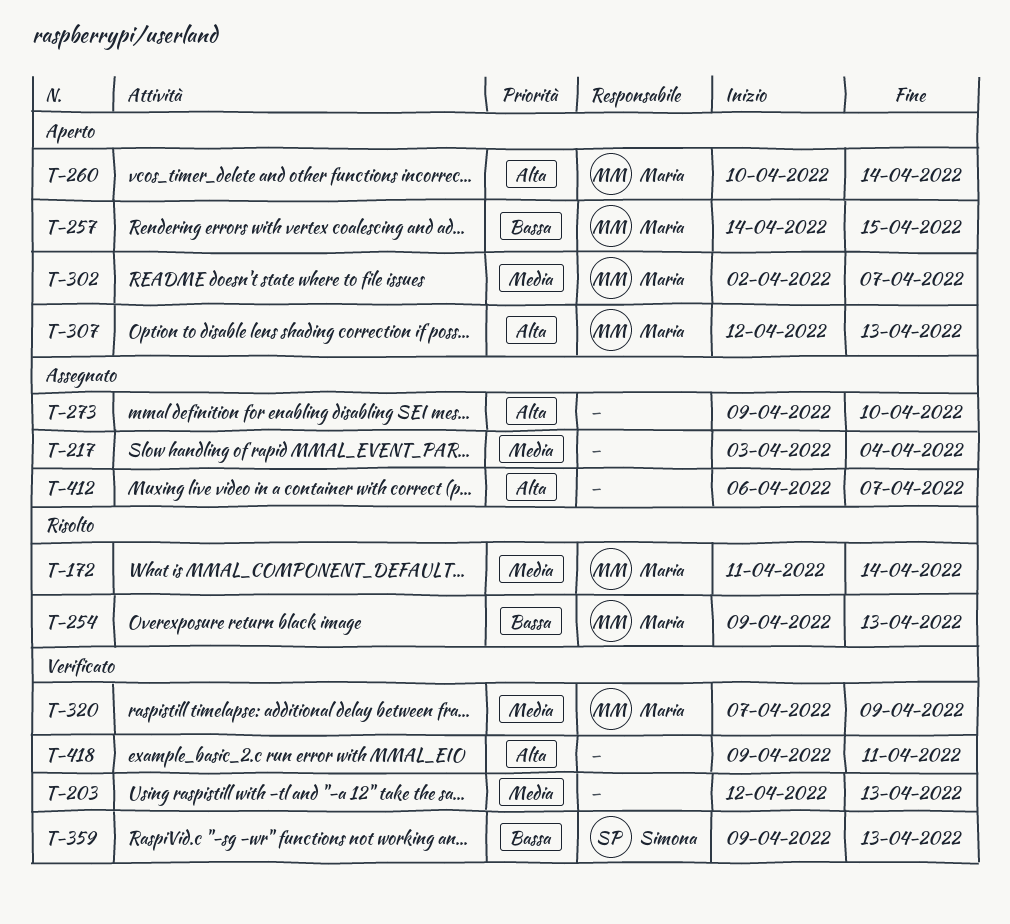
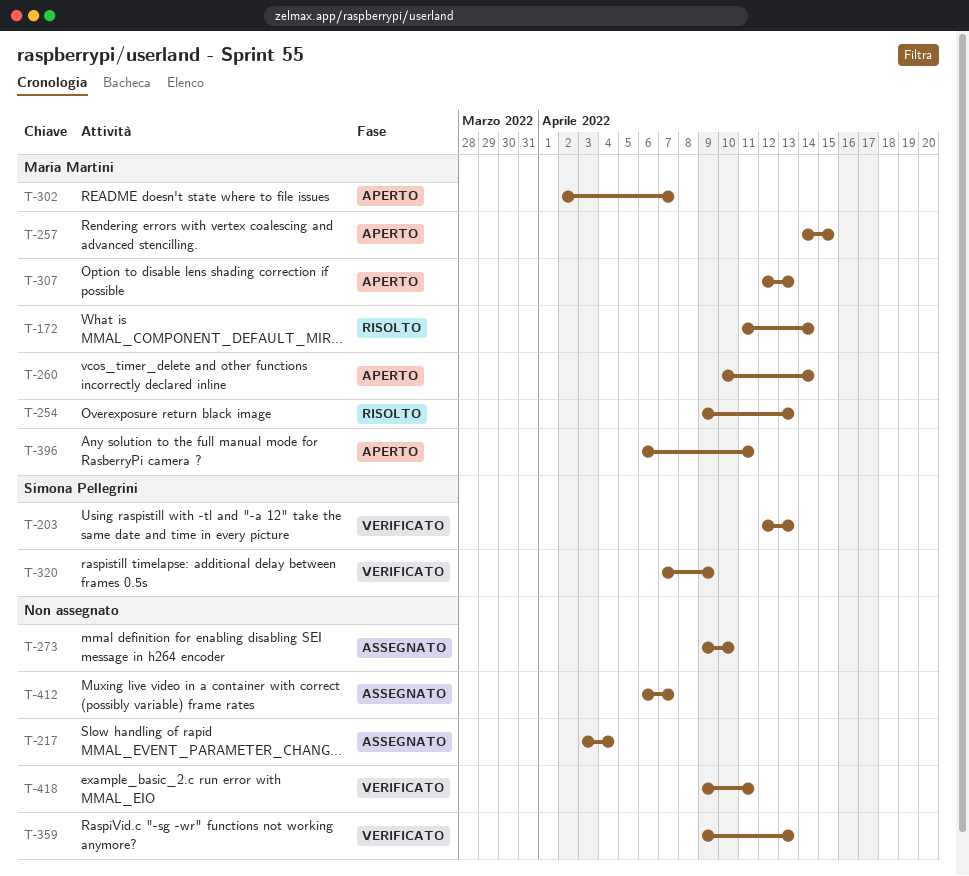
T-203, owner: none -> Simona Pellegrini
T-320, owner: Maria Martini -> Simona Pellegrini
T-359, owner: Simona Pellegrini -> none
T-396: none -> present

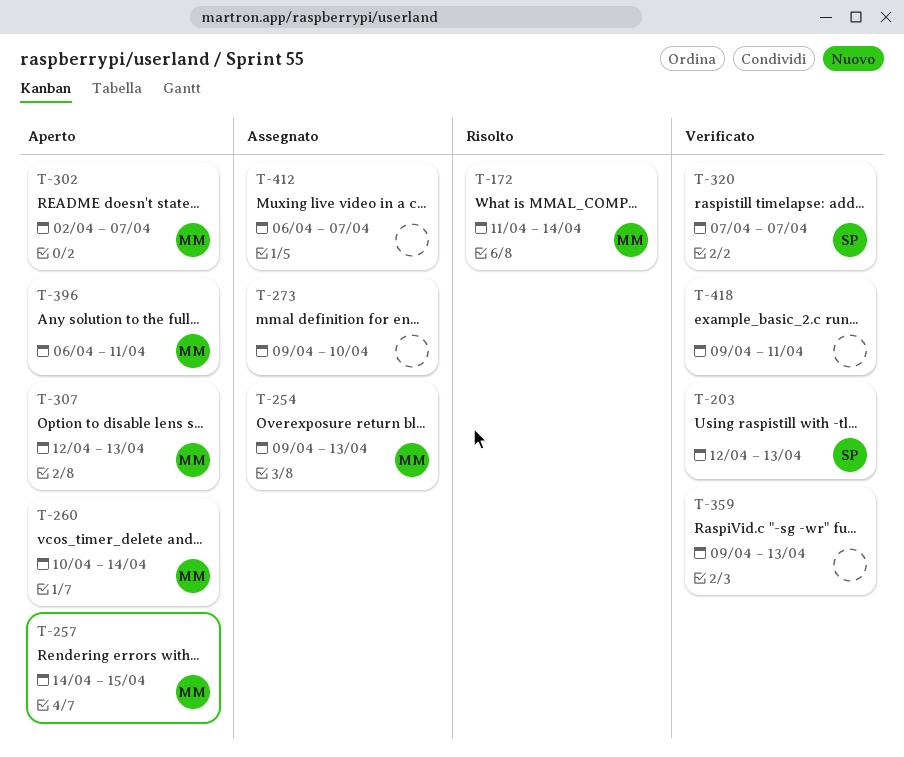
T-217: present -> none
T-254, status: Risolto -> Assegnato
T-320, due: Apr 9 -> Apr 7

